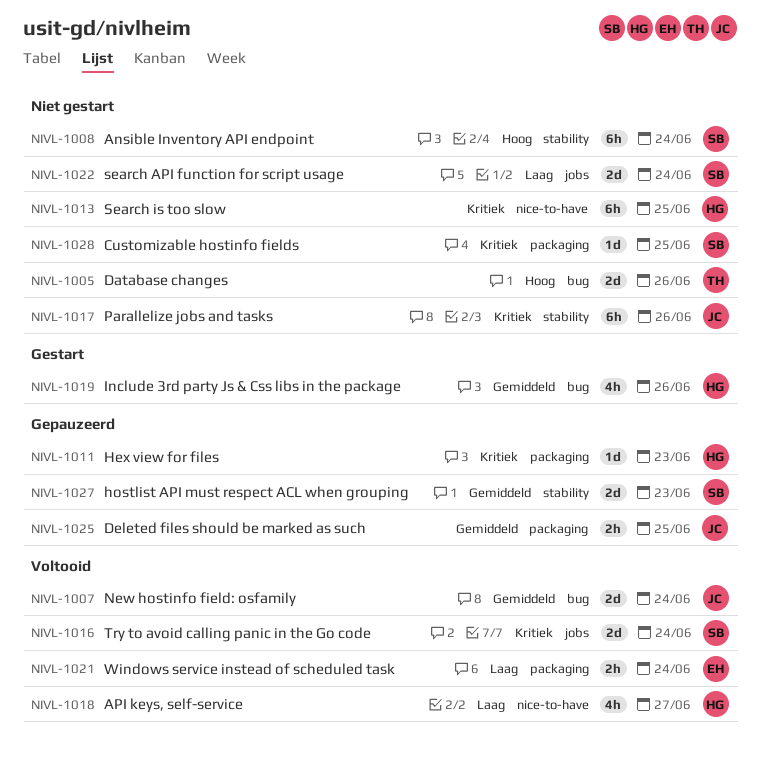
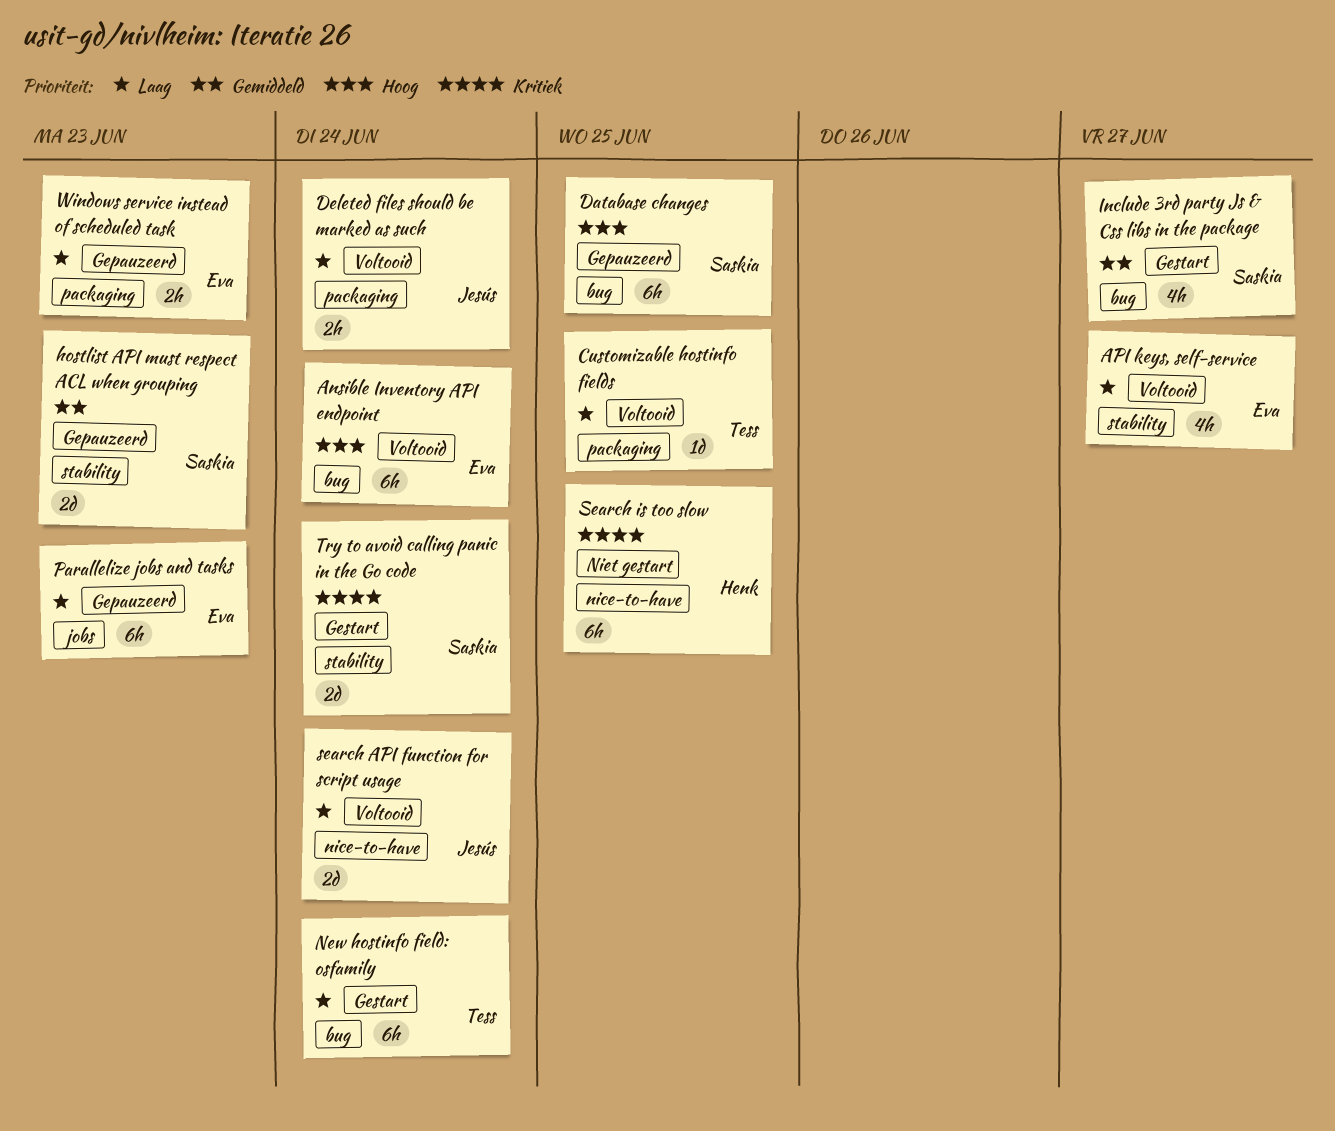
Ansible Inventory API endpoint, status: Niet gestart -> Voltooid
Ansible Inventory API endpoint, owner: Saskia -> Eva
Ansible Inventory API endpoint, label: stability -> bug
API keys, self-service, owner: Henk -> Eva
API keys, self-service, label: nice-to-have -> stability
Customizable hostinfo fields, status: Niet gestart -> Voltooid
Customizable hostinfo fields, owner: Saskia -> Tess
Customizable hostinfo fields, priority: Kritiek -> Laag
Database changes, status: Niet gestart -> Gepauzeerd
Database changes, owner: Tess -> Saskia
Database changes, estimate: 2d -> 6h
Database changes, due: Jun 26 -> Jun 25
Deleted files should be marked as such, status: Gepauzeerd -> Voltooid
Deleted files should be marked as such, priority: Gemiddeld -> Laag
Deleted files should be marked as such, due: Jun 25 -> Jun 24
Hex view for files: present -> none
Include 3rd party Js & Css libs in the package, owner: Henk -> Saskia
Include 3rd party Js & Css libs in the package, due: Jun 26 -> Jun 27
New hostinfo field: osfamily, status: Voltooid -> Gestart
New hostinfo field: osfamily, owner: Jesús -> Tess
New hostinfo field: osfamily, priority: Gemiddeld -> Laag
New hostinfo field: osfamily, estimate: 2d -> 6h
Parallelize jobs and tasks, status: Niet gestart -> Gepauzeerd
Parallelize jobs and tasks, owner: Jesús -> Eva
Parallelize jobs and tasks, priority: Kritiek -> Laag
Parallelize jobs and tasks, label: stability -> jobs
Parallelize jobs and tasks, due: Jun 26 -> Jun 23
search API function for script usage, status: Niet gestart -> Voltooid
search API function for script usage, owner: Saskia -> Jesús
search API function for script usage, label: jobs -> nice-to-have
Try to avoid calling panic in the Go code, status: Voltooid -> Gestart
Try to avoid calling panic in the Go code, label: jobs -> stability
Windows service instead of scheduled task, status: Voltooid -> Gepauzeerd
Windows service instead of scheduled task, due: Jun 24 -> Jun 23

